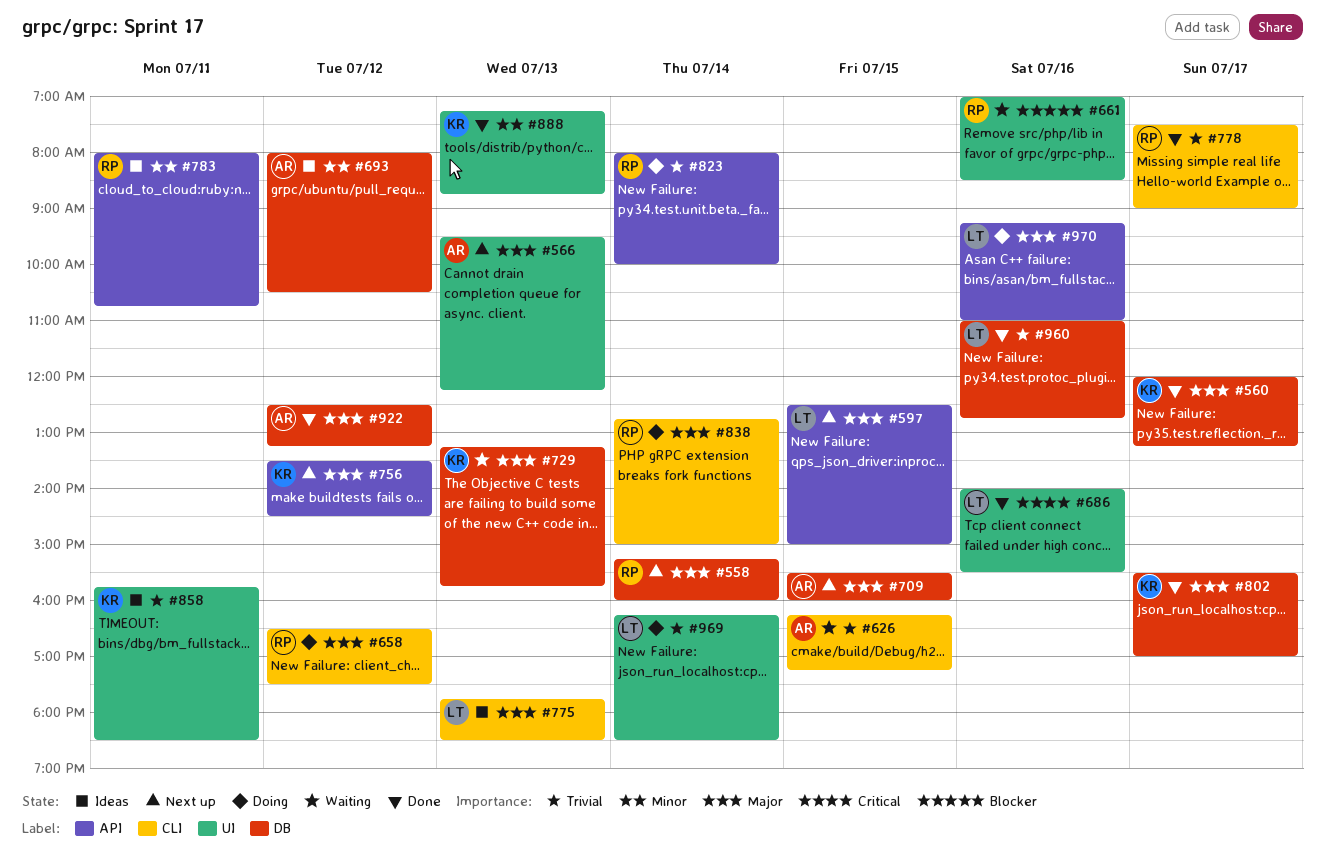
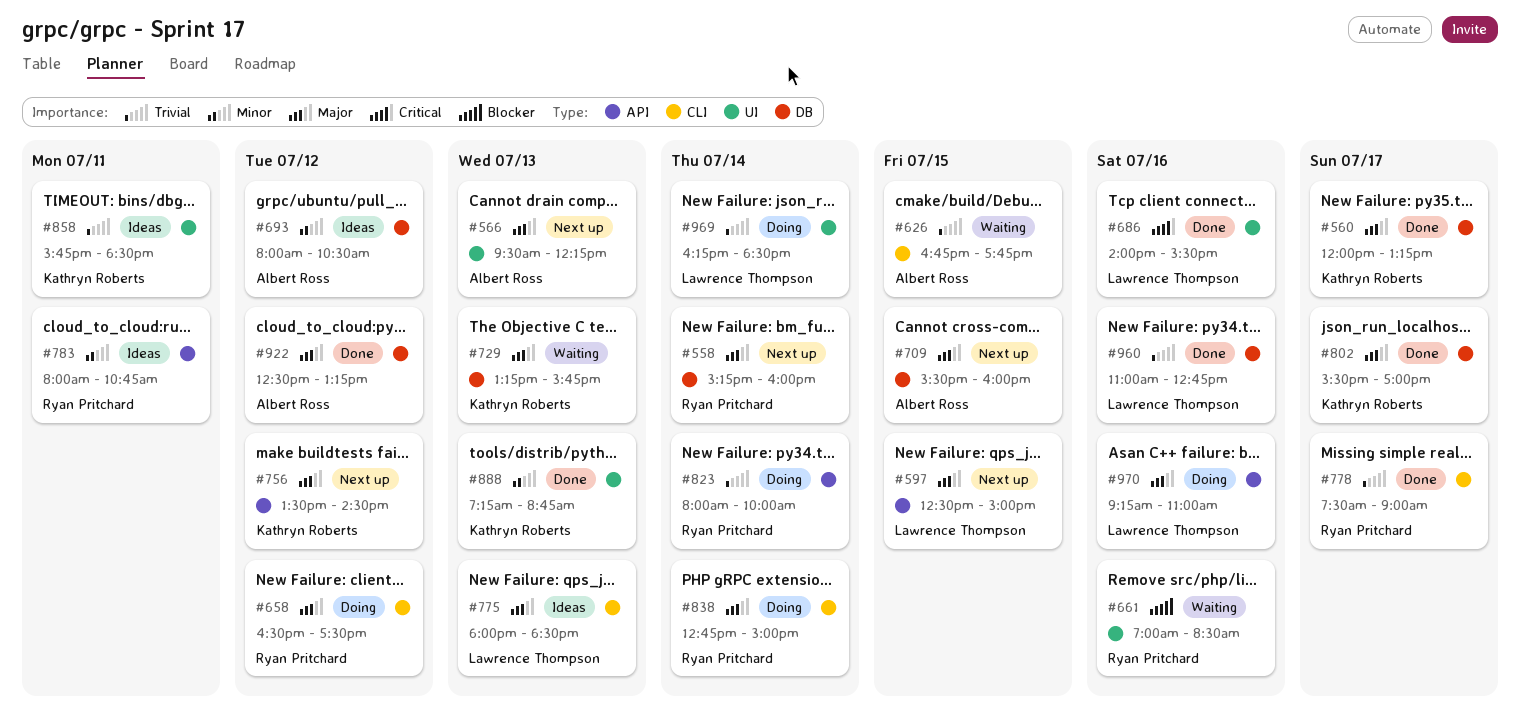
#626, begins: 16:15 -> 16:45
#626, ends: 17:15 -> 17:45
#775, begins: 17:45 -> 18:00

